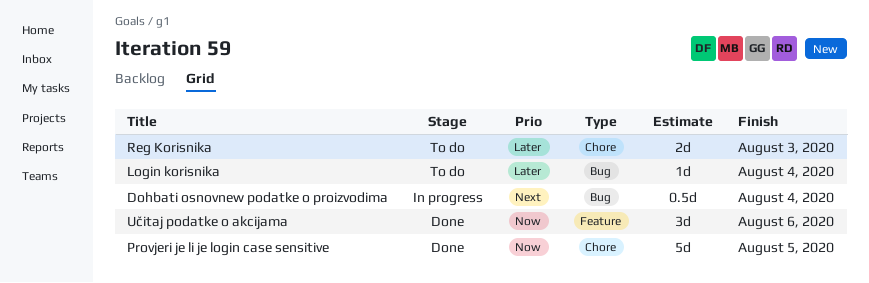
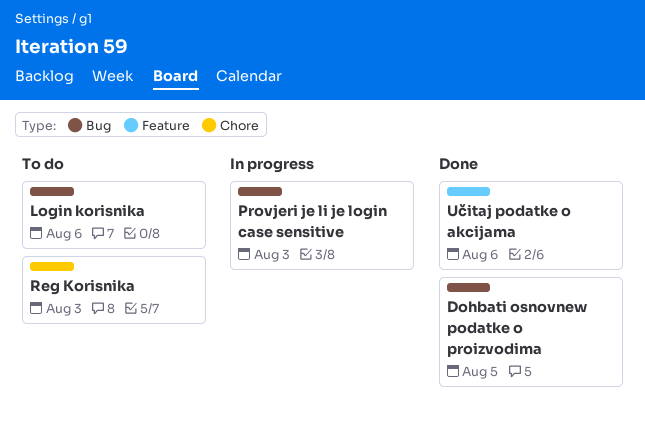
Dohbati osnovnew podatke o proizvodima, status: In progress -> Done
Dohbati osnovnew podatke o proizvodima, due: Aug 4 -> Aug 5
Login korisnika, due: Aug 4 -> Aug 6
Provjeri je li je login case sensitive, status: Done -> In progress
Provjeri je li je login case sensitive, label: Chore -> Bug
Provjeri je li je login case sensitive, due: Aug 5 -> Aug 3

